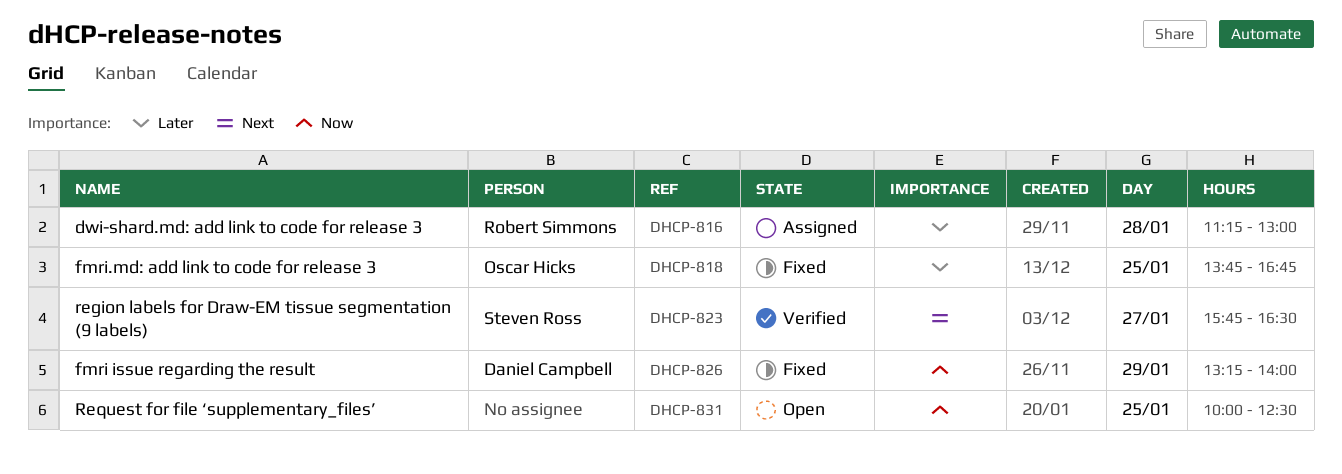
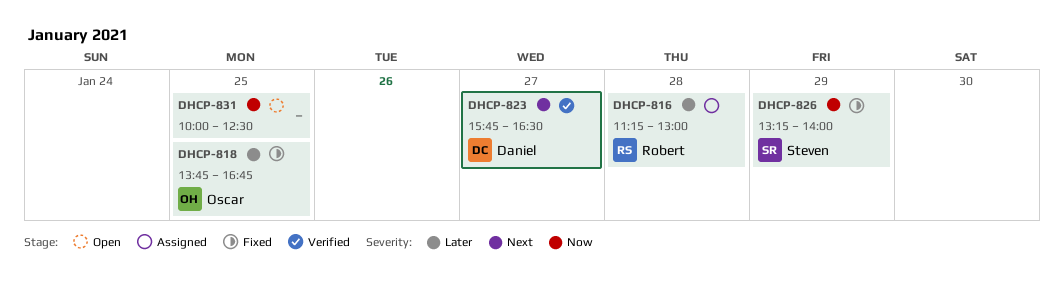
DHCP-823, owner: Steven Ross -> Daniel Campbell
DHCP-826, owner: Daniel Campbell -> Steven Ross

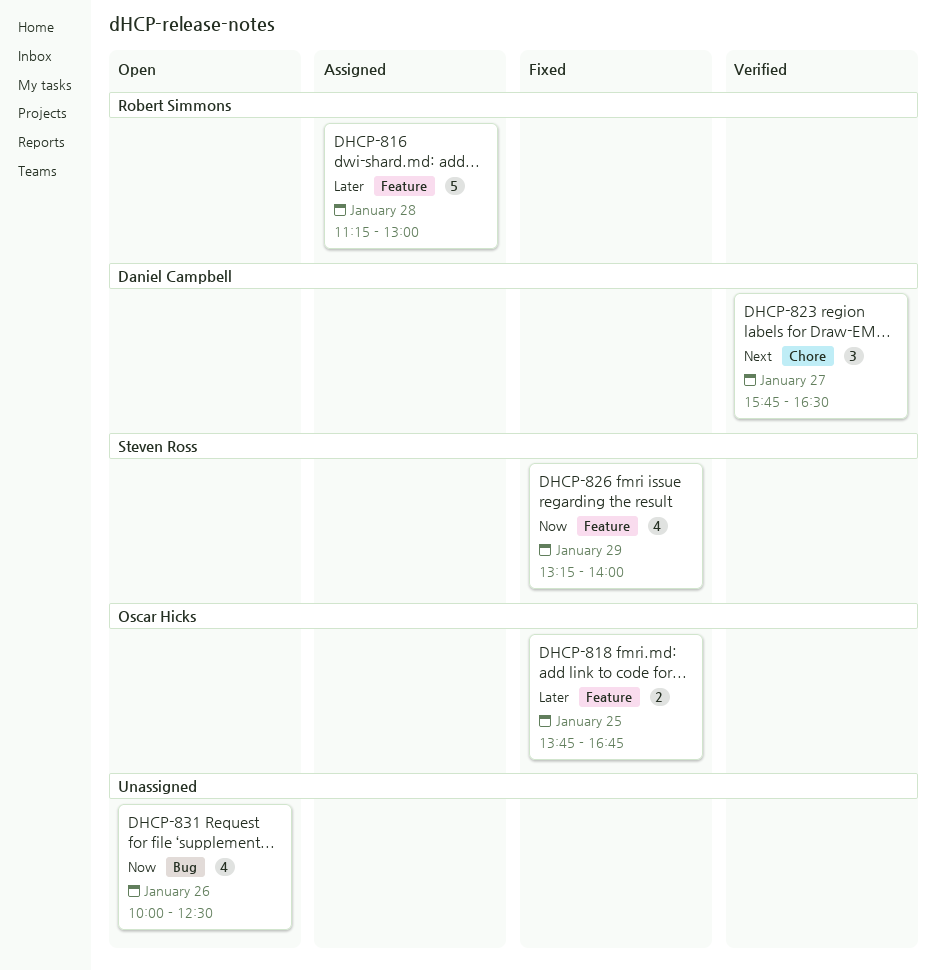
DHCP-831, day: Jan 25 -> Jan 26

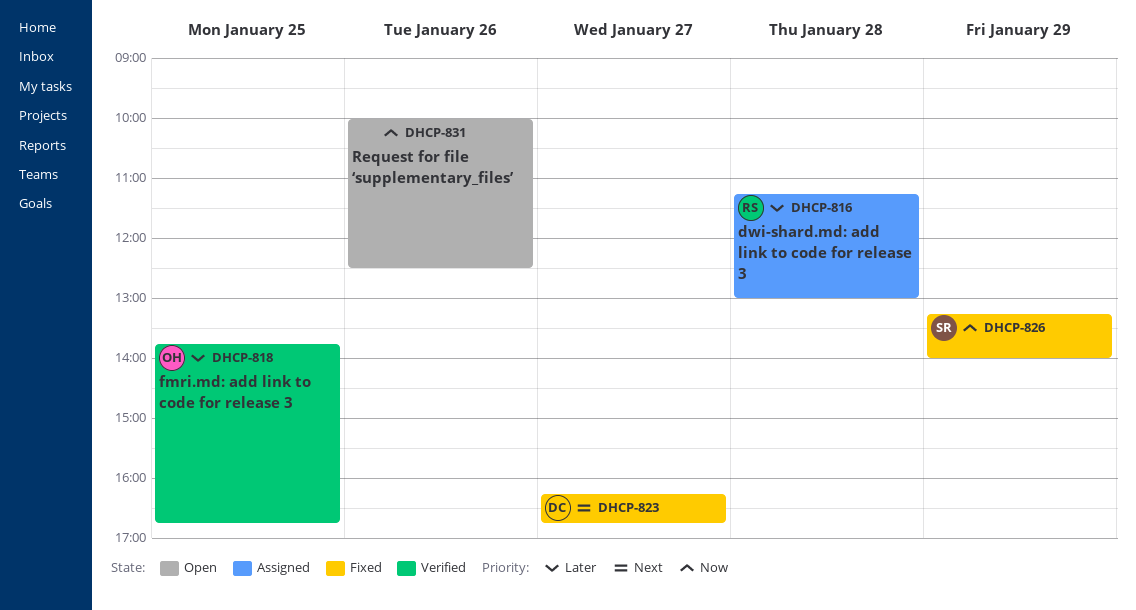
DHCP-818, status: Fixed -> Verified
DHCP-823, status: Verified -> Fixed
DHCP-823, begins: 15:45 -> 16:15
DHCP-823, ends: 16:30 -> 16:45

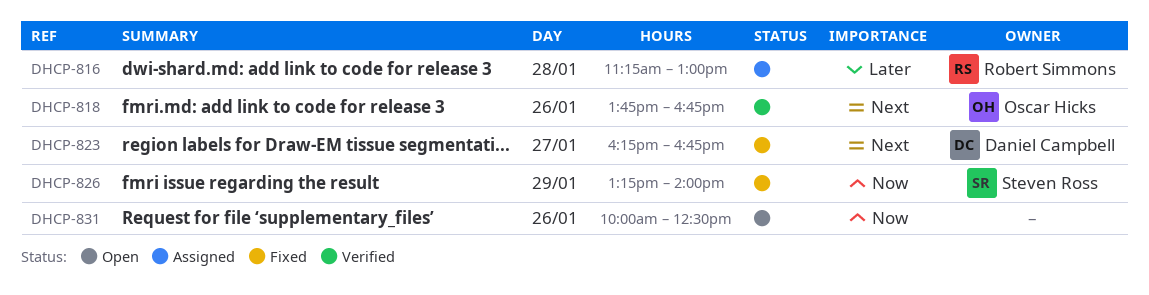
DHCP-818, priority: Later -> Next
DHCP-818, day: Jan 25 -> Jan 26

